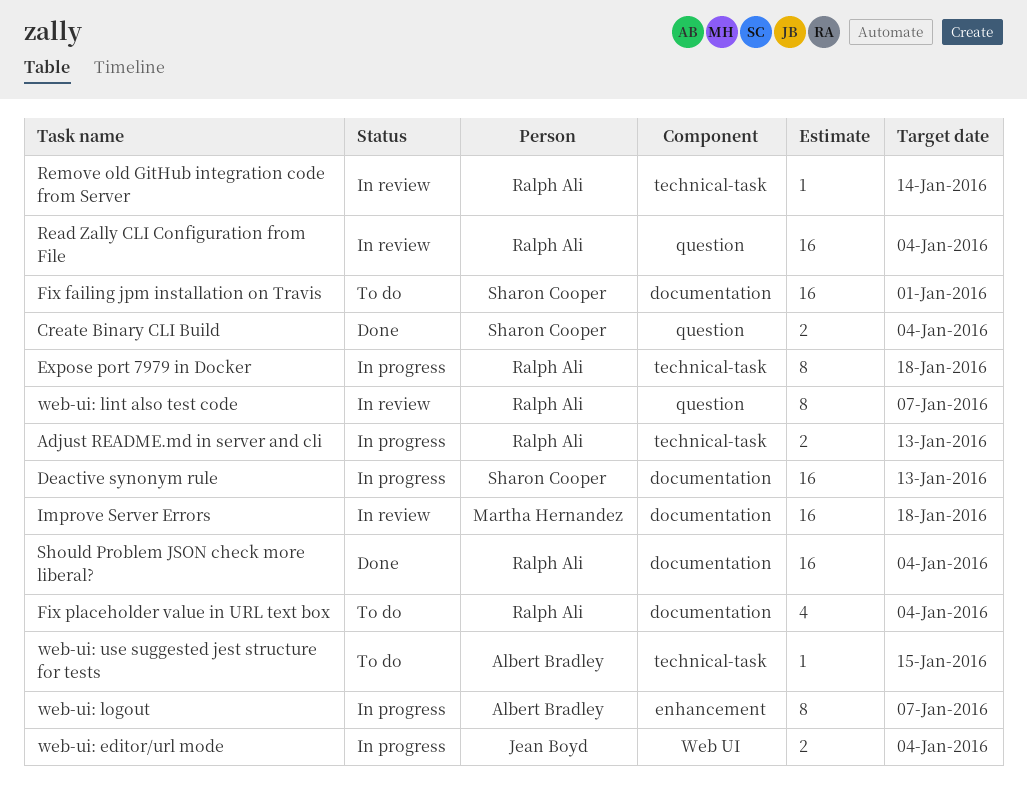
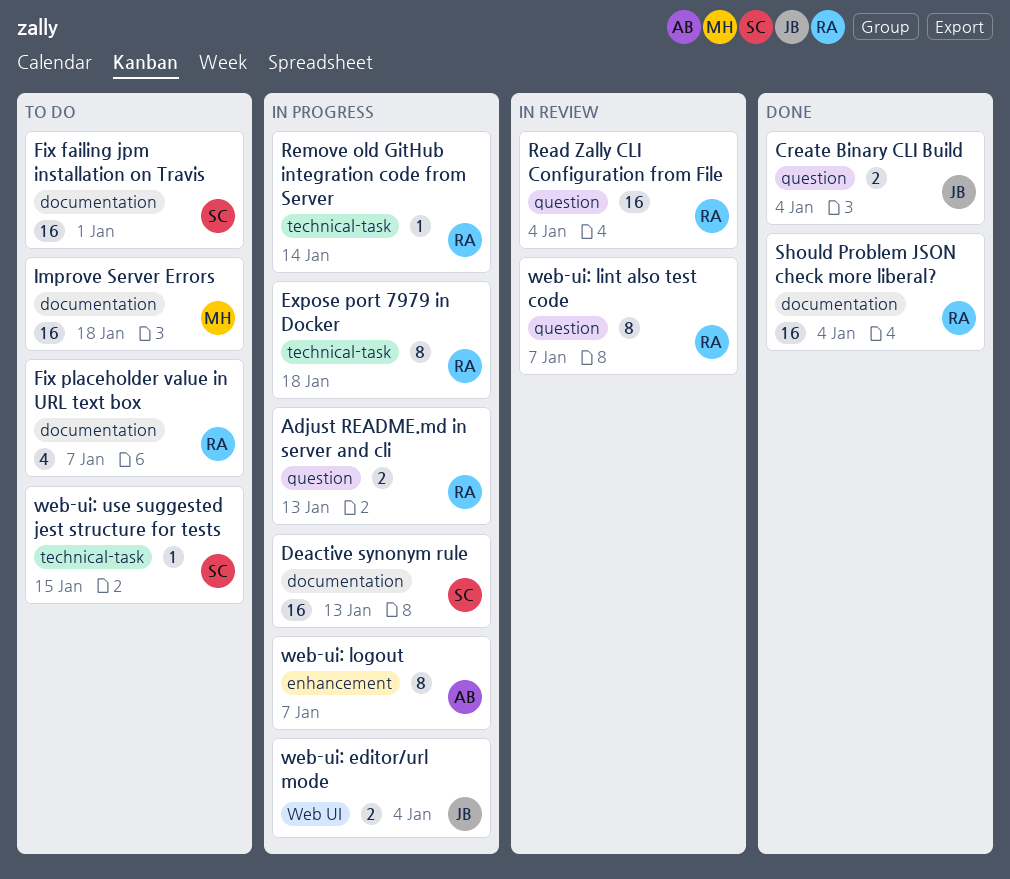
Adjust README.md in server and cli, label: technical-task -> question
Create Binary CLI Build, owner: Sharon Cooper -> Jean Boyd
Fix placeholder value in URL text box, due: Jan 4 -> Jan 7
Improve Server Errors, status: In review -> To do
Remove old GitHub integration code from Server, status: In review -> In progress
web-ui: use suggested jest structure for tests, owner: Albert Bradley -> Sharon Cooper

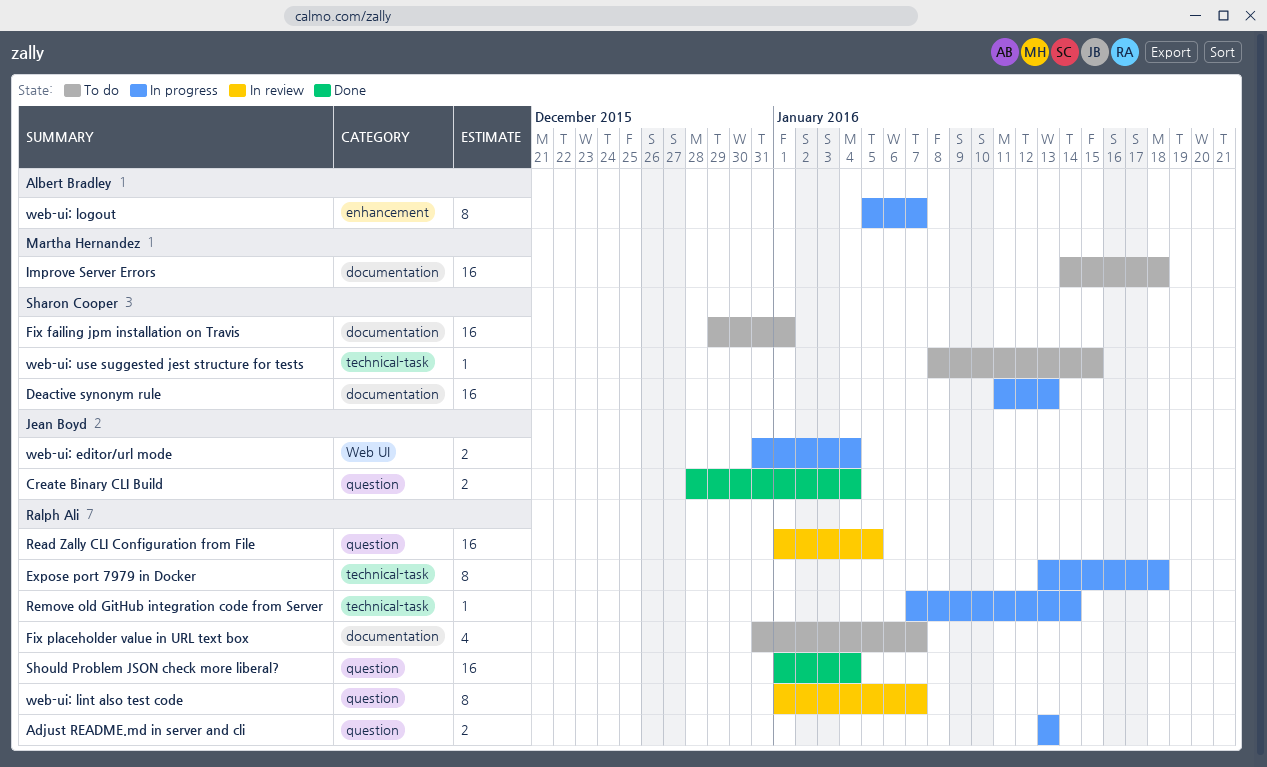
Read Zally CLI Configuration from File, due: Jan 4 -> Jan 5
Should Problem JSON check more liberal?, label: documentation -> question

